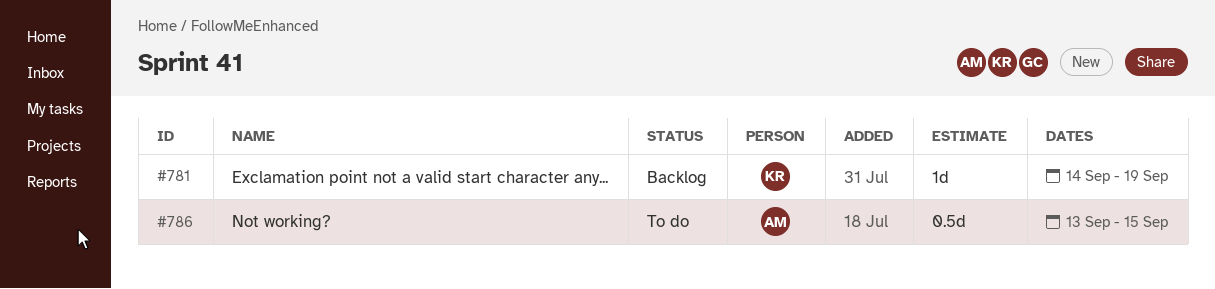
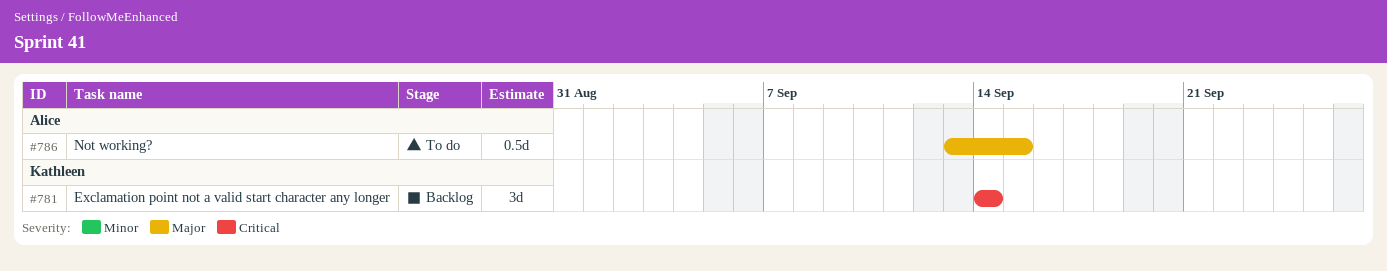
#781, estimate: 1d -> 3d
#781, due: Sep 19 -> Sep 14

